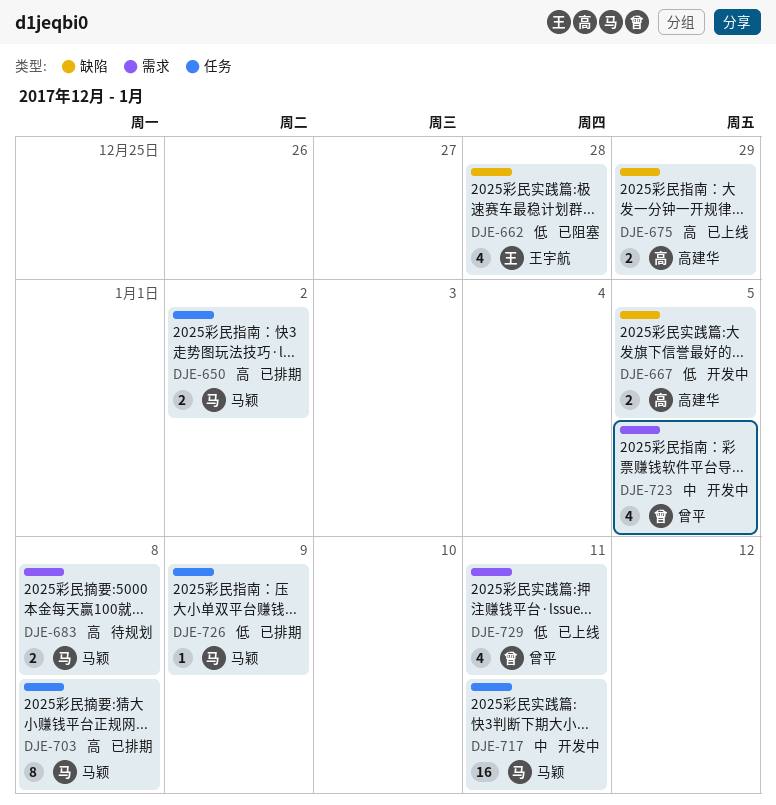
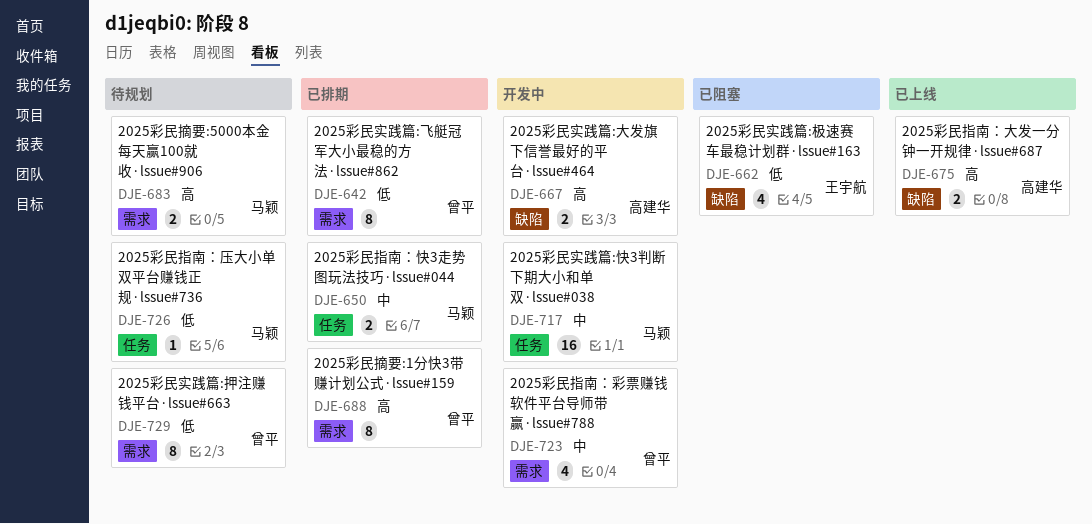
DJE-642: none -> present
DJE-650, priority: 高 -> 中
DJE-667, priority: 低 -> 高
DJE-688: none -> present
DJE-703: present -> none
DJE-726, status: 已排期 -> 待规划
DJE-729, status: 已上线 -> 待规划
DJE-729, estimate: 4 -> 8

